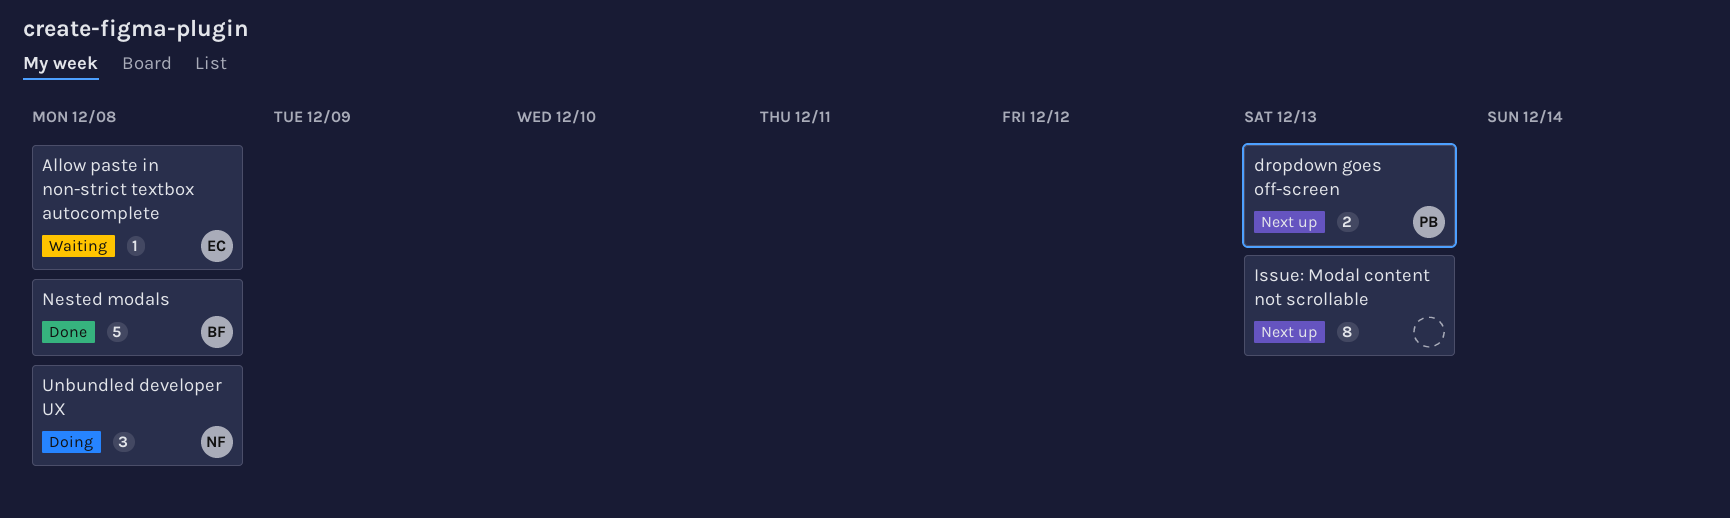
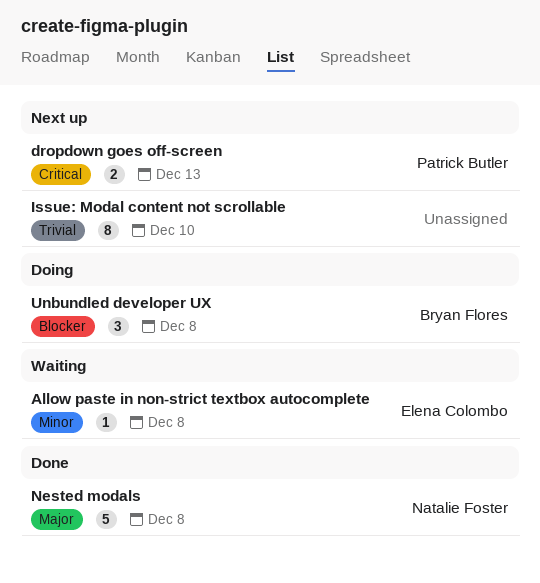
Issue: Modal content not scrollable, due: Dec 13 -> Dec 10
Nested modals, owner: Bryan Flores -> Natalie Foster
Unbundled developer UX, owner: Natalie Foster -> Bryan Flores

